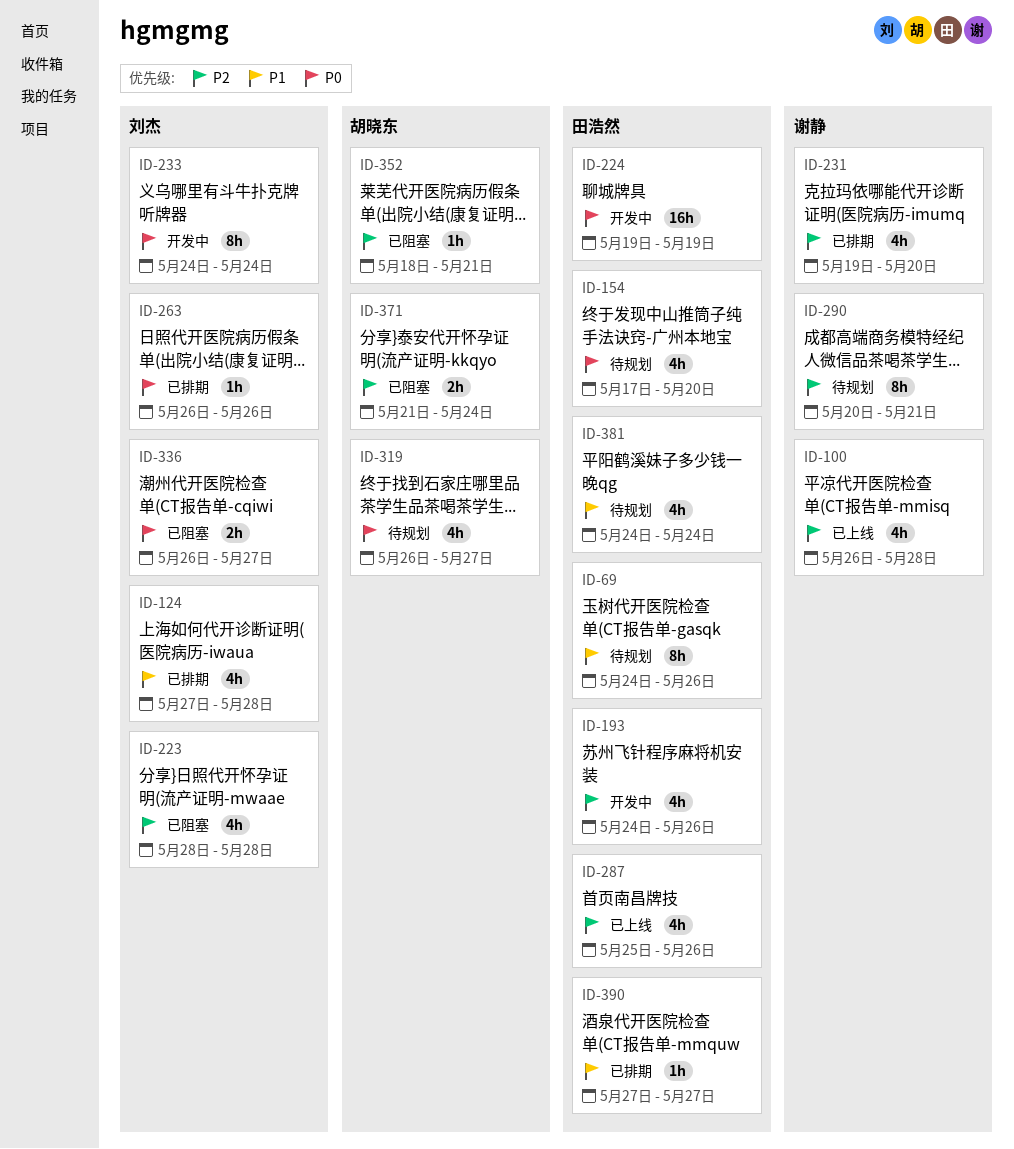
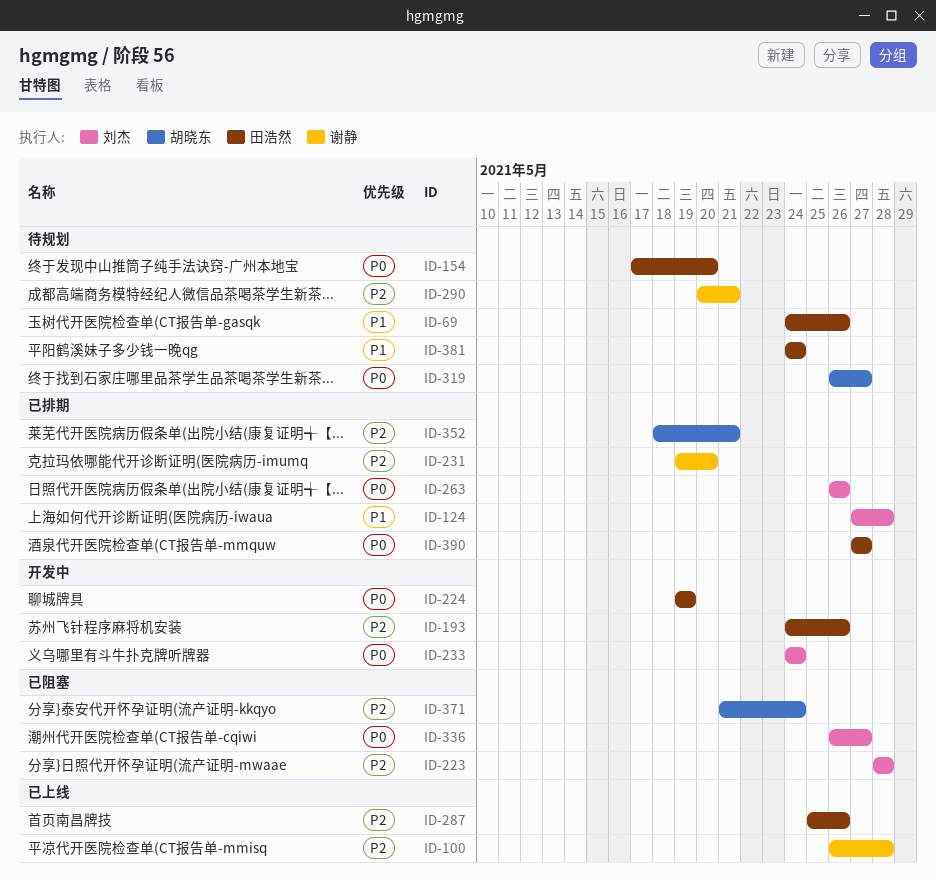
ID-352, status: 已阻塞 -> 已排期
ID-390, priority: P1 -> P0

